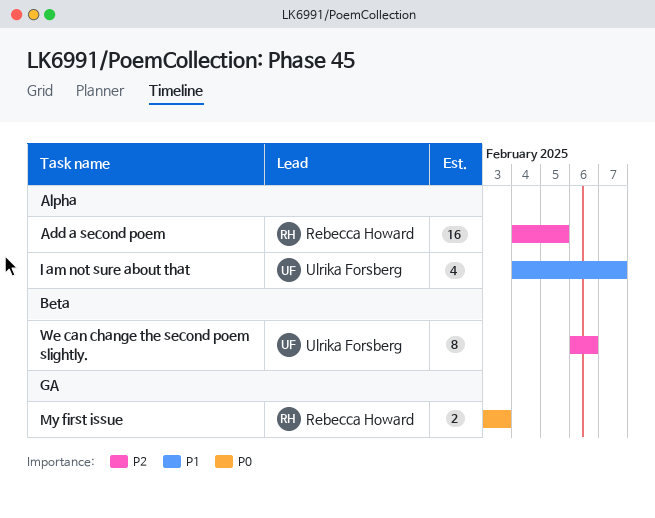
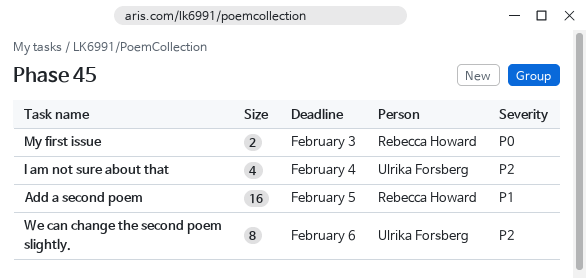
Add a second poem, priority: P2 -> P1
I am not sure about that, priority: P1 -> P2
I am not sure about that, due: Feb 7 -> Feb 4

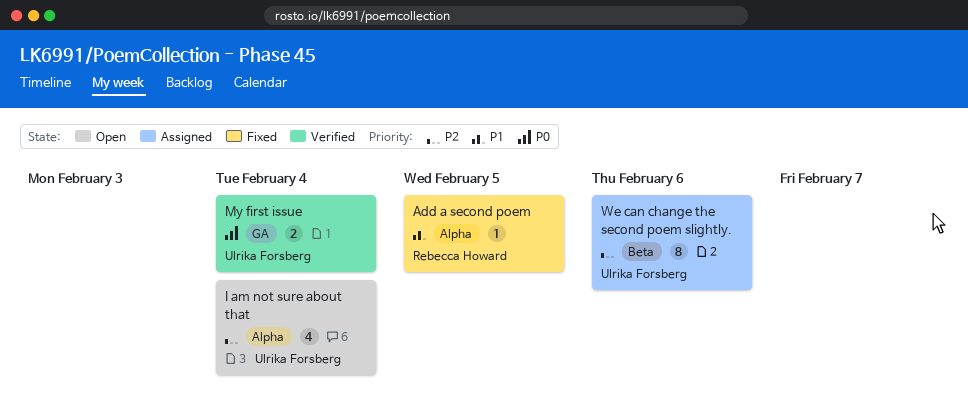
Add a second poem, estimate: 16 -> 1
My first issue, owner: Rebecca Howard -> Ulrika Forsberg
My first issue, due: Feb 3 -> Feb 4

